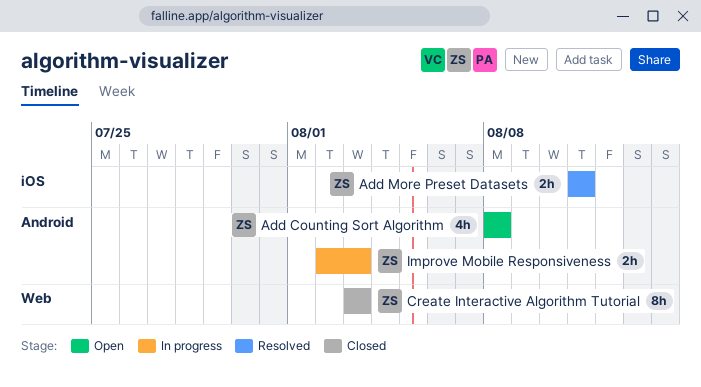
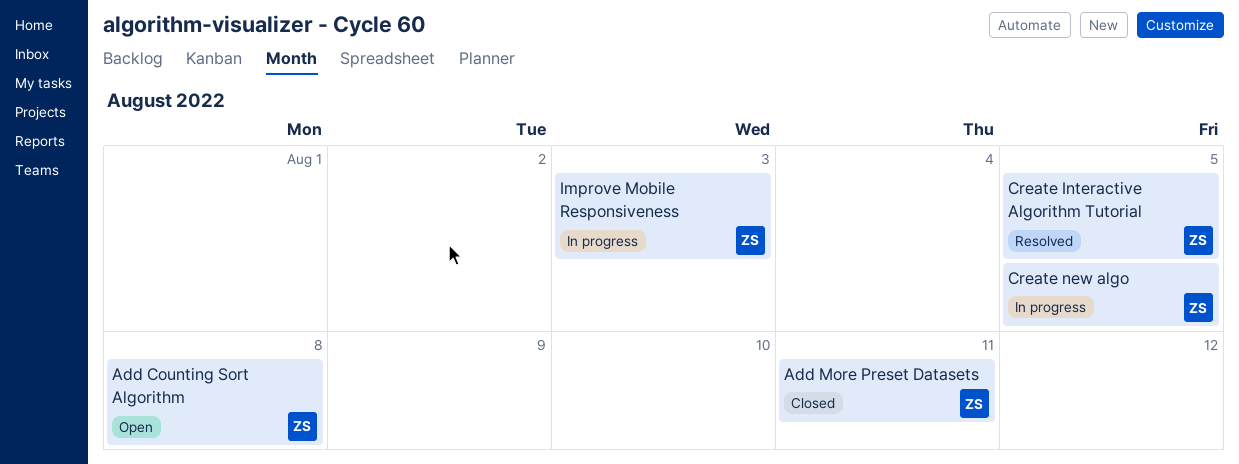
Add More Preset Datasets, status: Resolved -> Closed
Create Interactive Algorithm Tutorial, status: Closed -> Resolved
Create Interactive Algorithm Tutorial, due: Aug 3 -> Aug 5
Create new algo: none -> present

